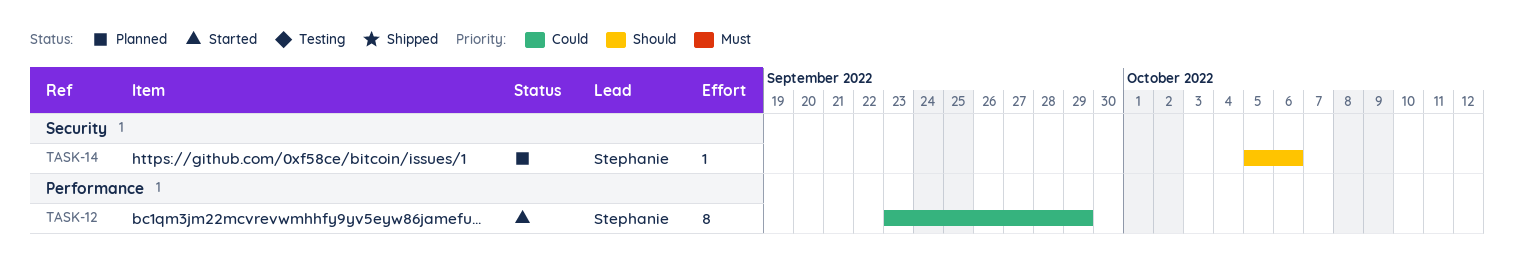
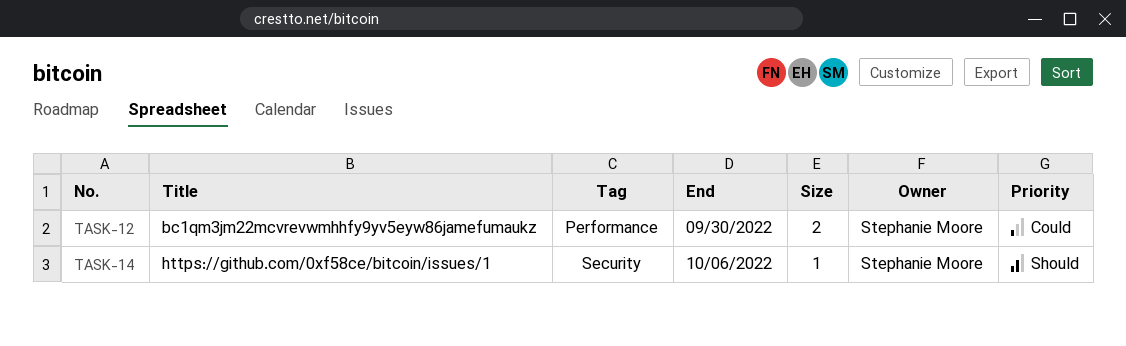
TASK-12, estimate: 8 -> 2
TASK-12, due: Sep 29 -> Sep 30

